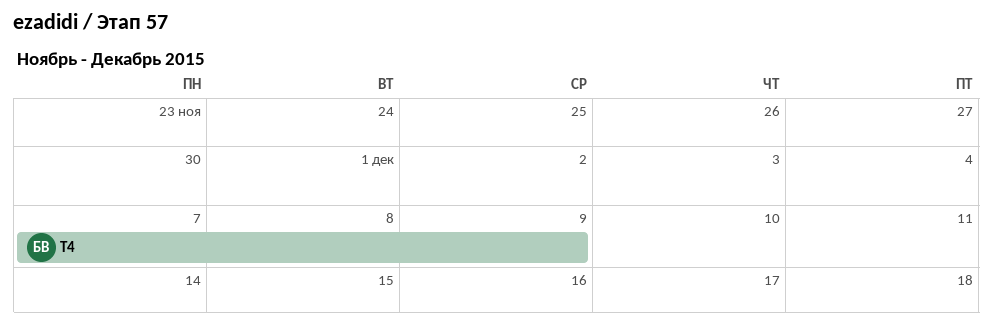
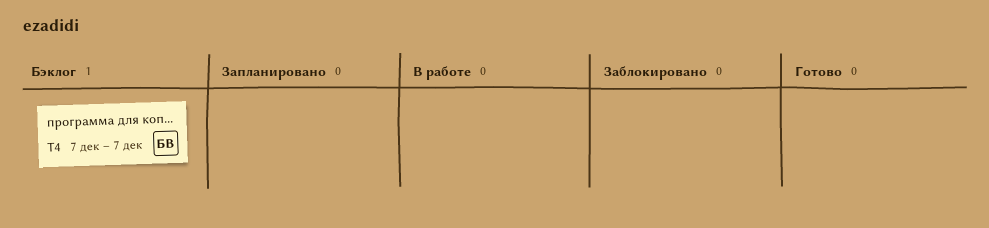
T4, due: Dec 9 -> Dec 7

